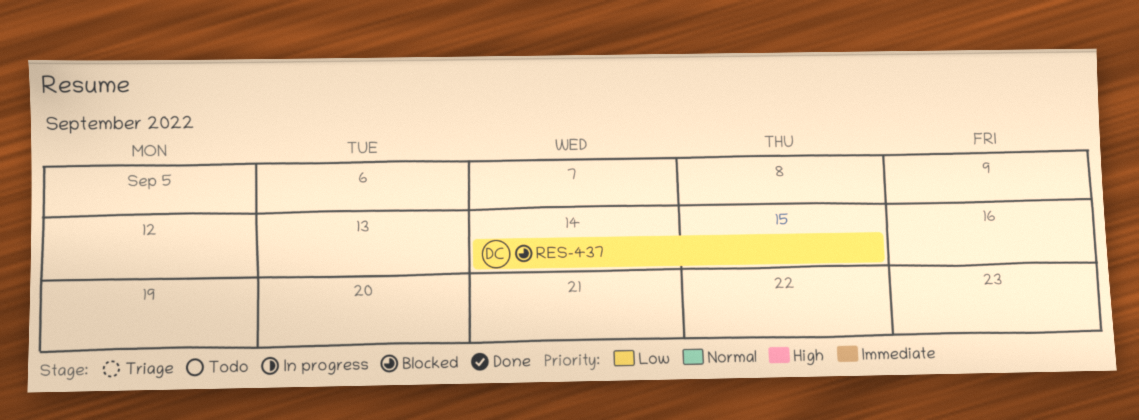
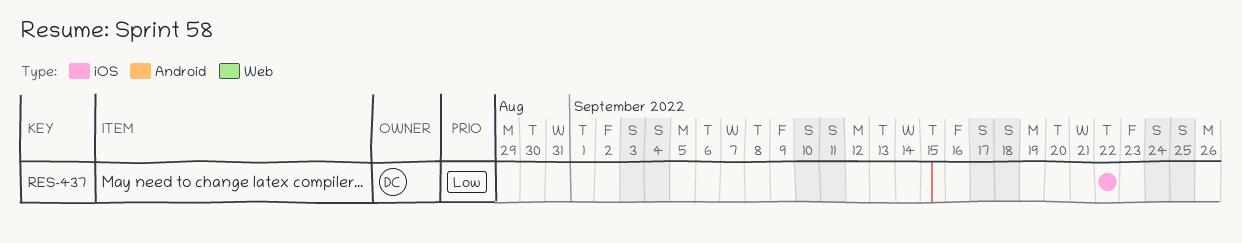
RES-437, start: Sep 14 -> Sep 22
RES-437, due: Sep 15 -> Sep 22

